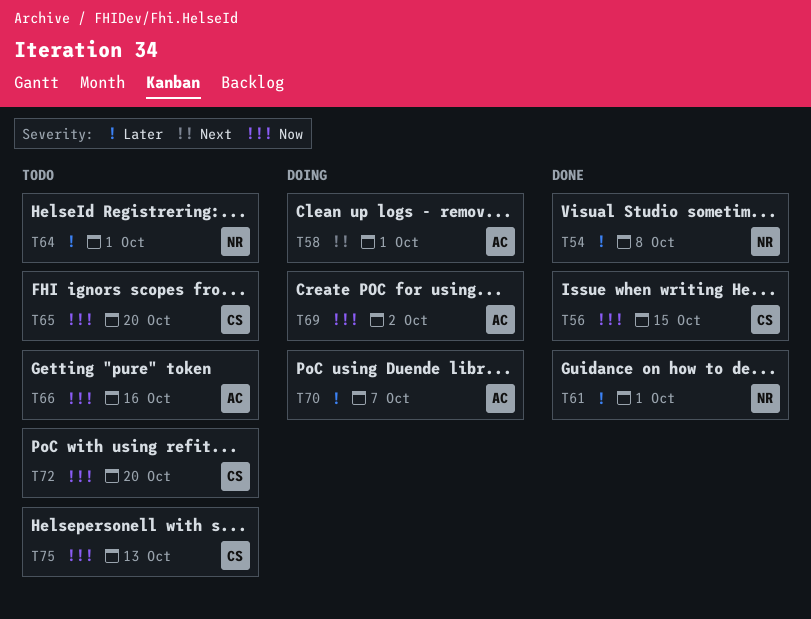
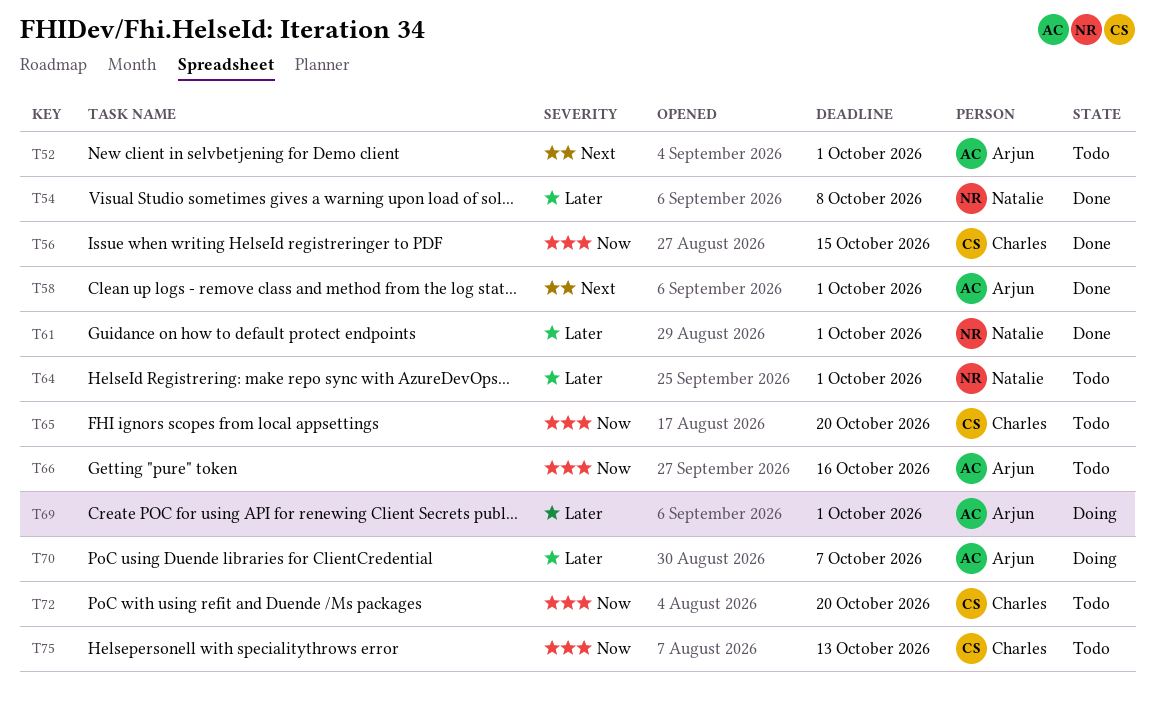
T52: none -> present
T58, status: Doing -> Done
T69, priority: Now -> Later
T69, due: Oct 2 -> Oct 1

